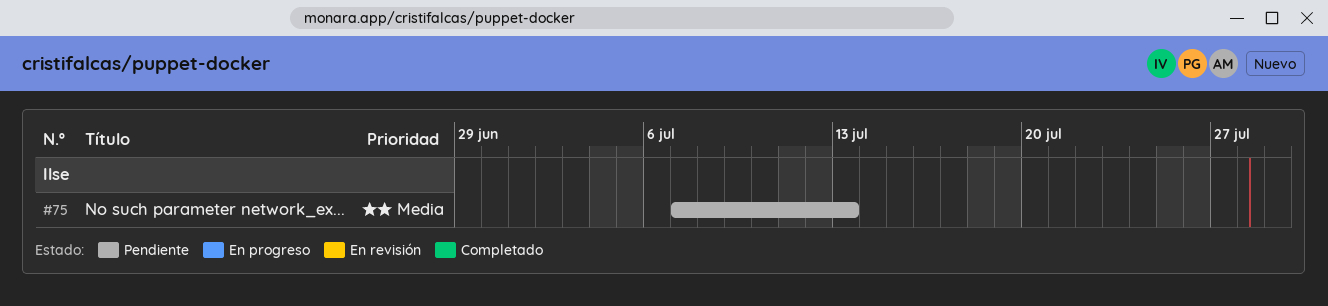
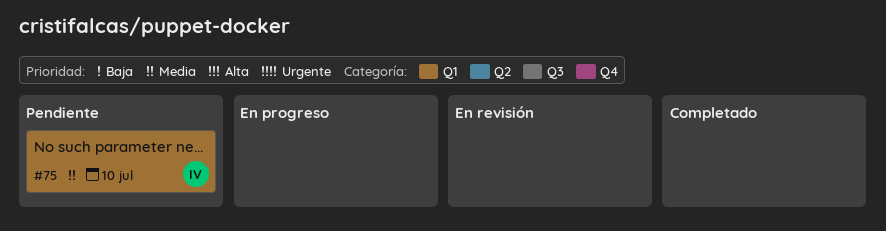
#75, due: Jul 13 -> Jul 10

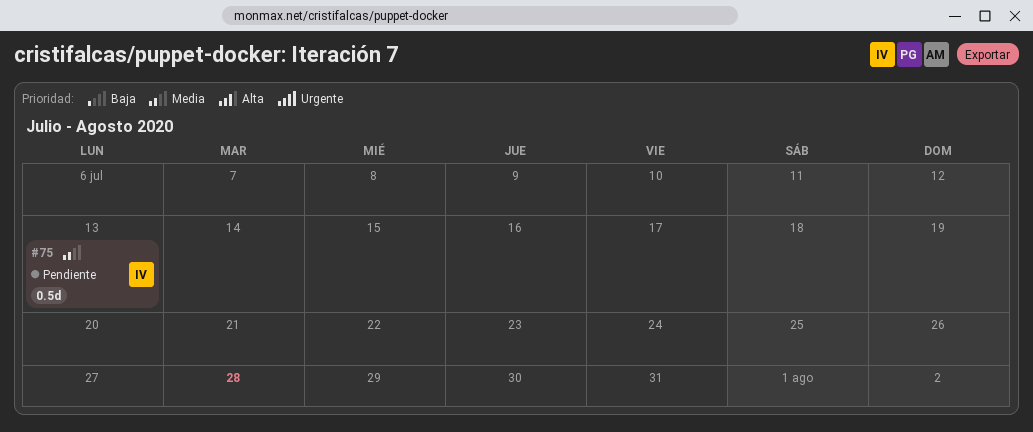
#75, due: Jul 10 -> Jul 13

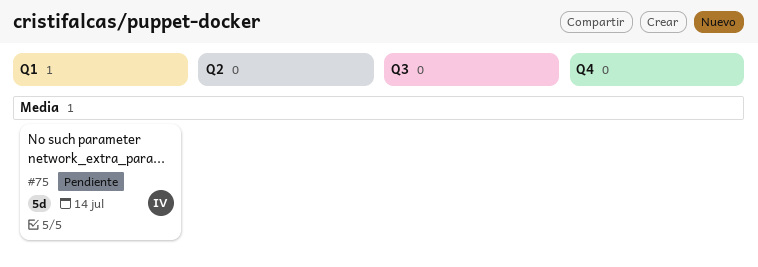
#75, estimate: 0.5d -> 5d
#75, due: Jul 13 -> Jul 14

